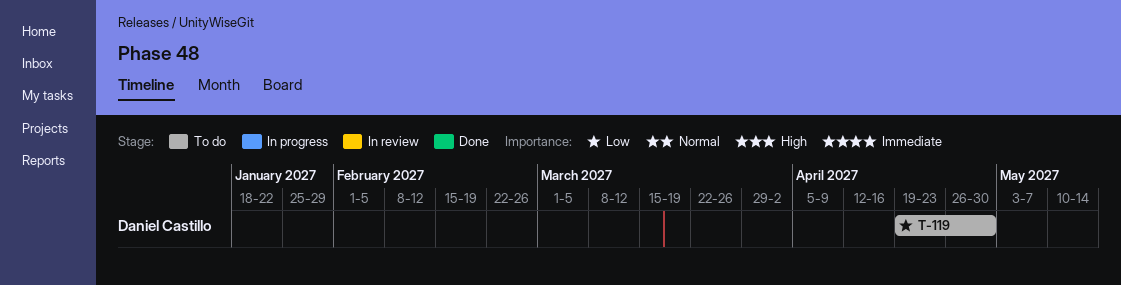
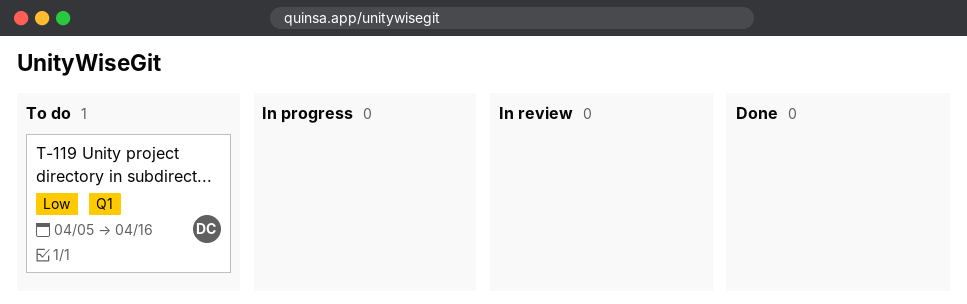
T-119, start: Apr 19 -> Apr 5
T-119, due: Apr 30 -> Apr 16

